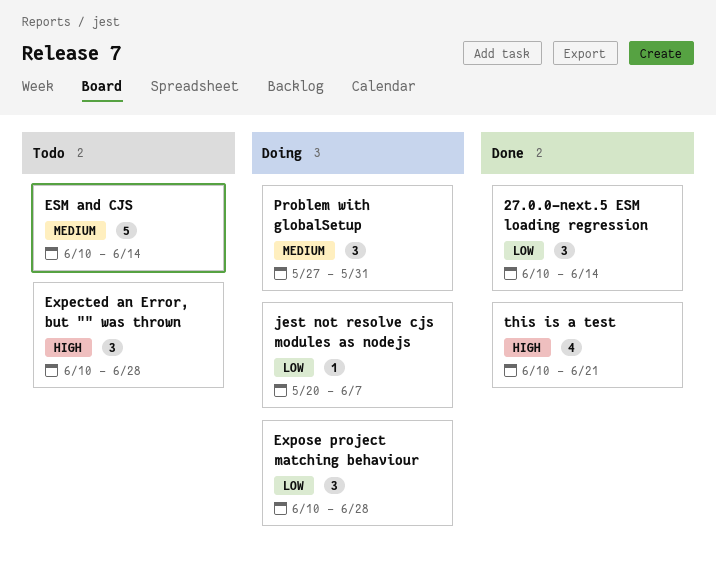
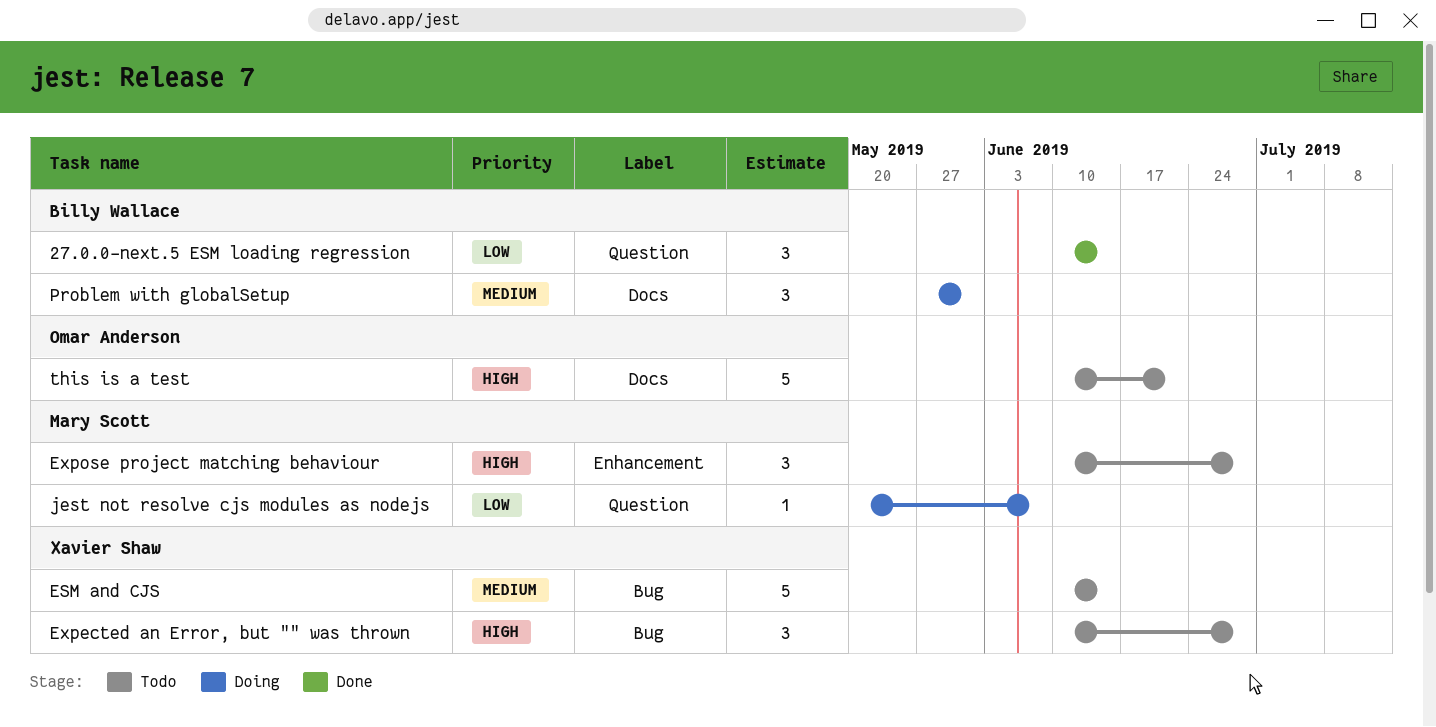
Expose project matching behaviour, status: Doing -> Todo
Expose project matching behaviour, priority: Low -> High
this is a test, status: Done -> Todo
this is a test, estimate: 4 -> 5

